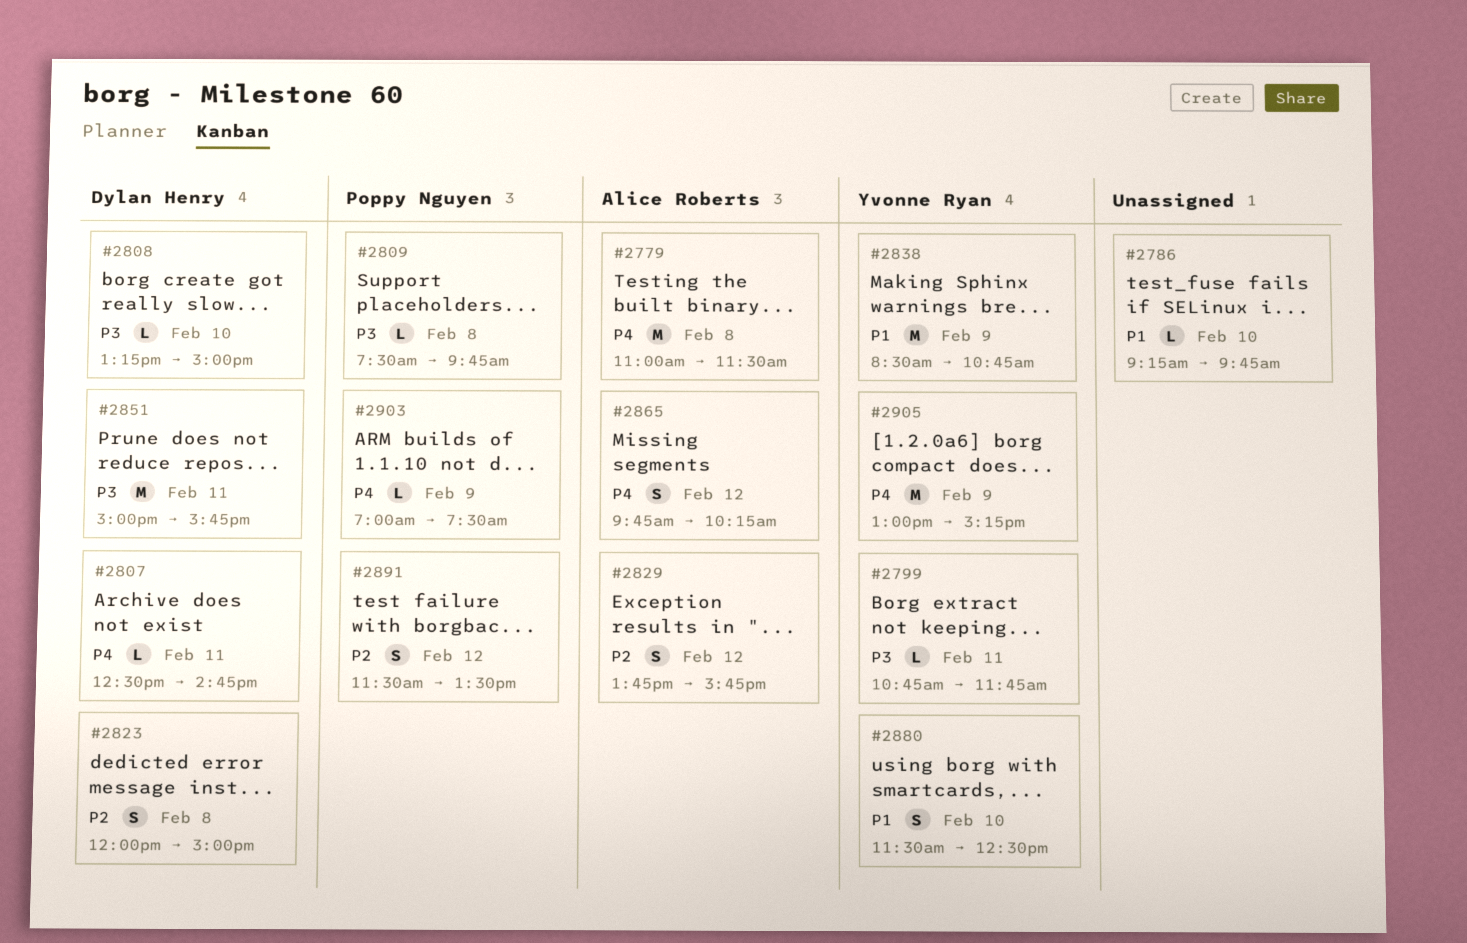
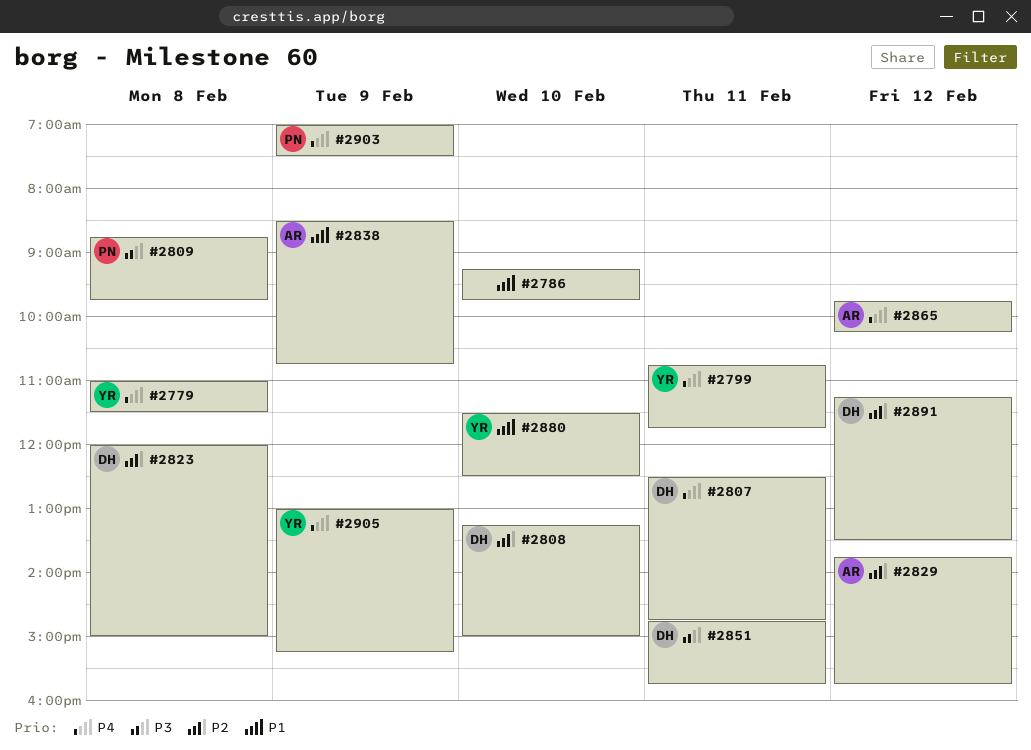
#2779, owner: Alice Roberts -> Yvonne Ryan
#2799, priority: P3 -> P4
#2808, priority: P3 -> P2
#2809, begins: 07:30 -> 08:45
#2838, owner: Yvonne Ryan -> Alice Roberts
#2851, begins: 15:00 -> 14:45
#2891, owner: Poppy Nguyen -> Dylan Henry
#2891, begins: 11:30 -> 11:15

